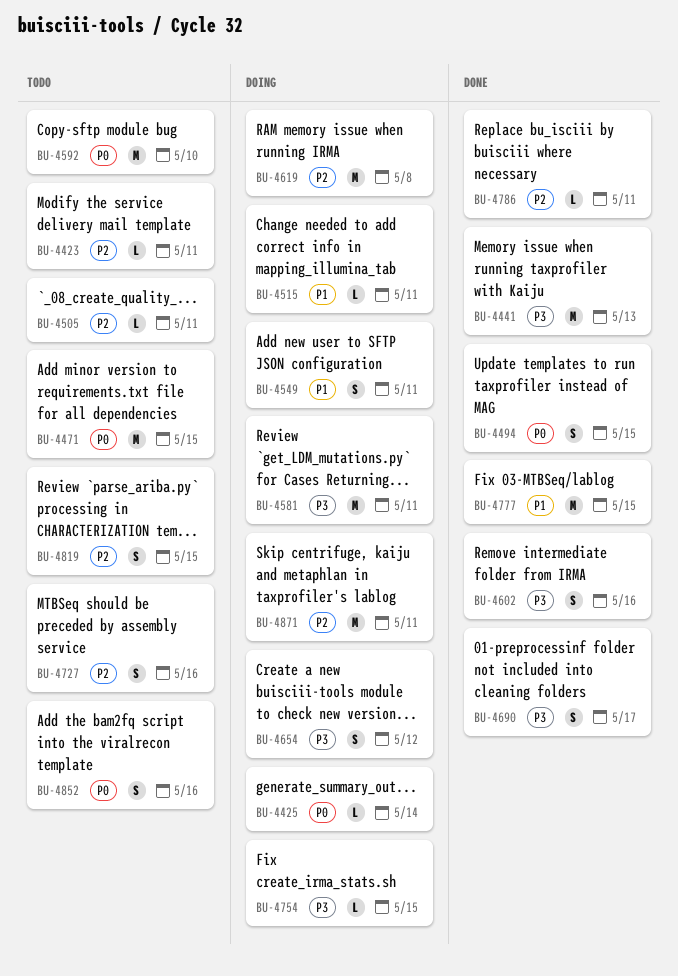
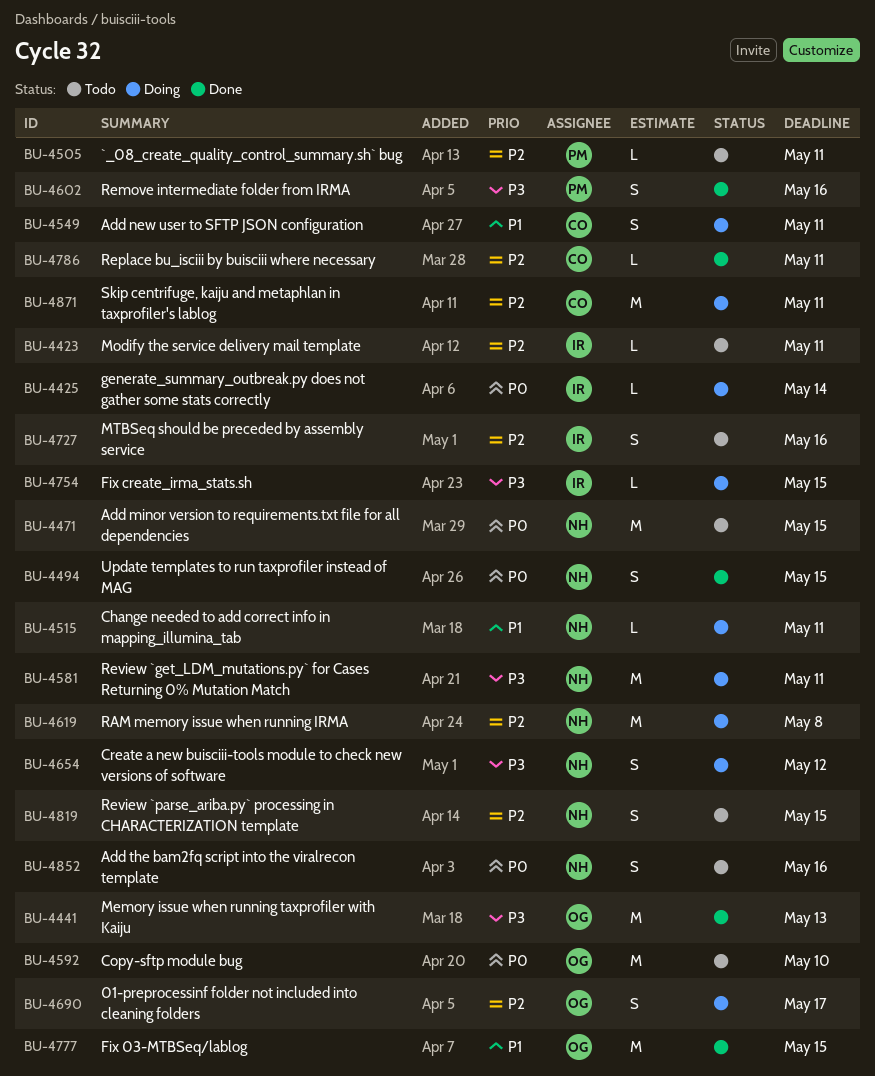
BU-4690, status: Done -> Doing
BU-4690, priority: P3 -> P2

